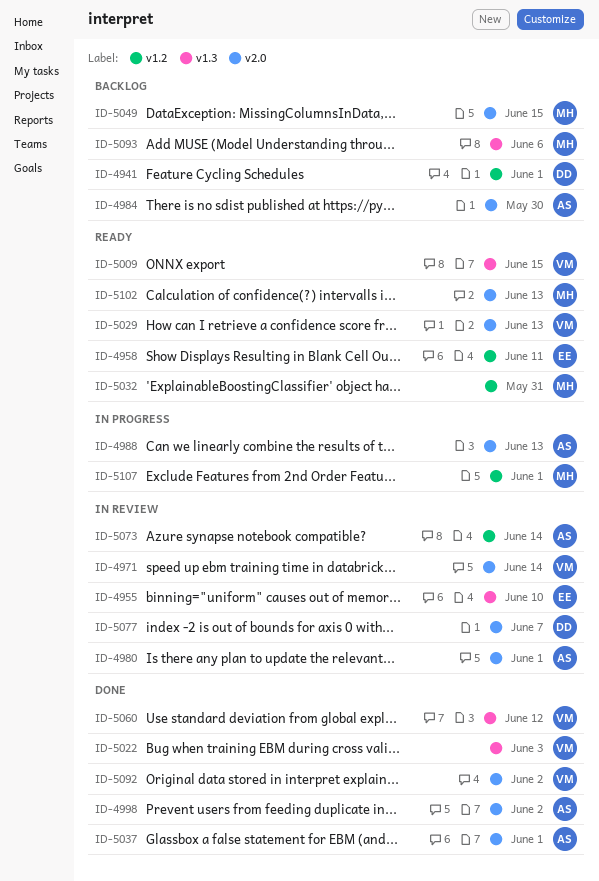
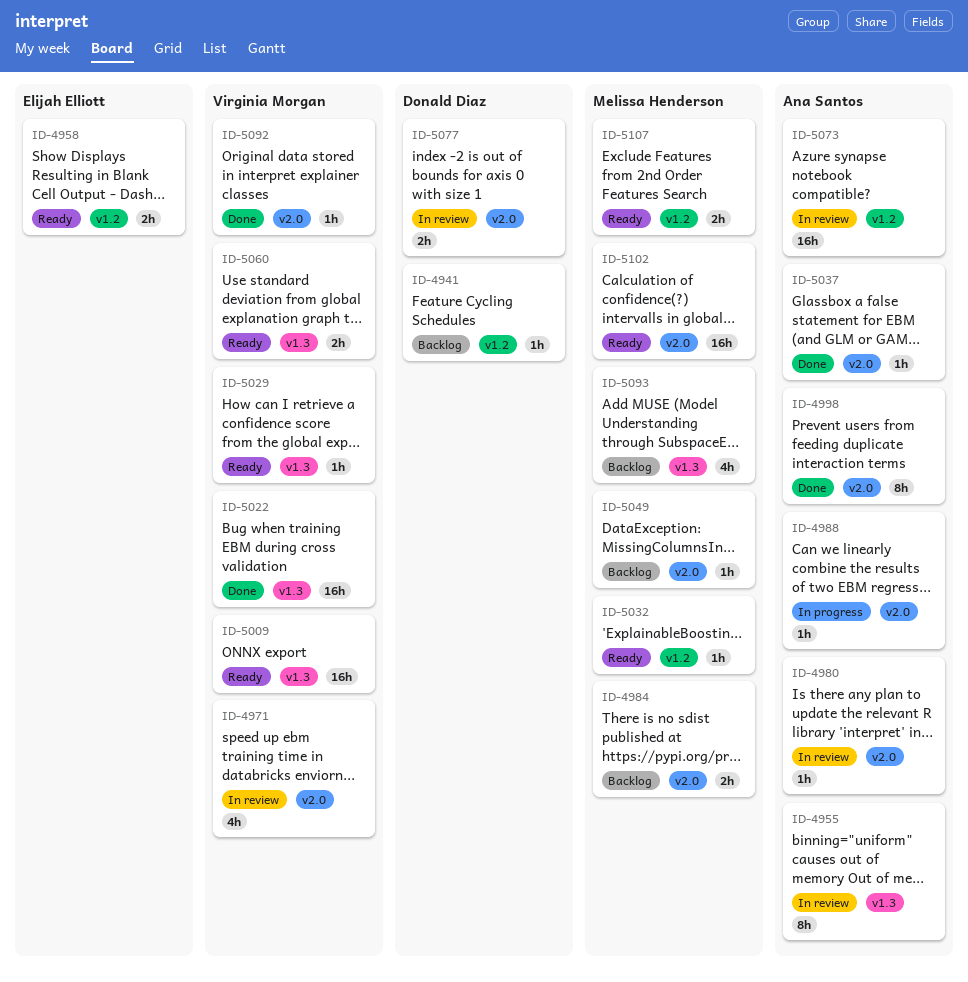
ID-4955, owner: Elijah Elliott -> Ana Santos
ID-4984, owner: Ana Santos -> Melissa Henderson
ID-5029, label: v2.0 -> v1.3
ID-5060, status: Done -> Ready
ID-5107, status: In progress -> Ready

